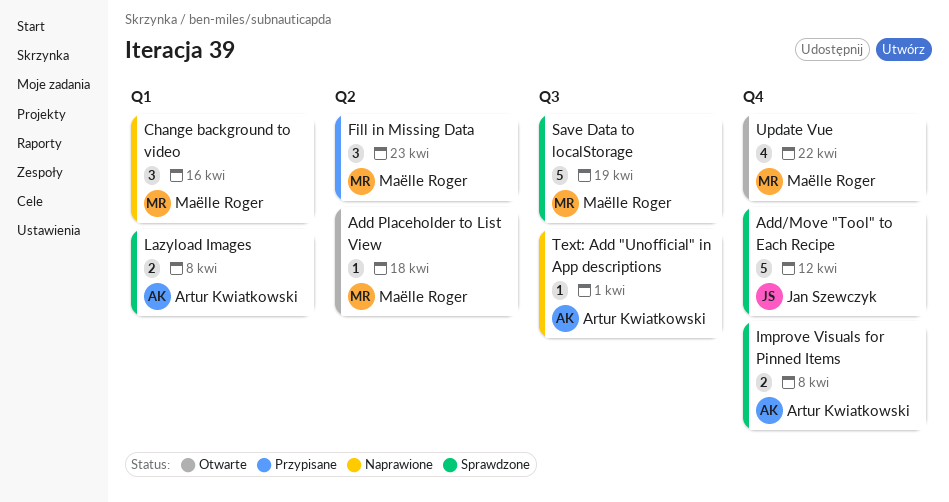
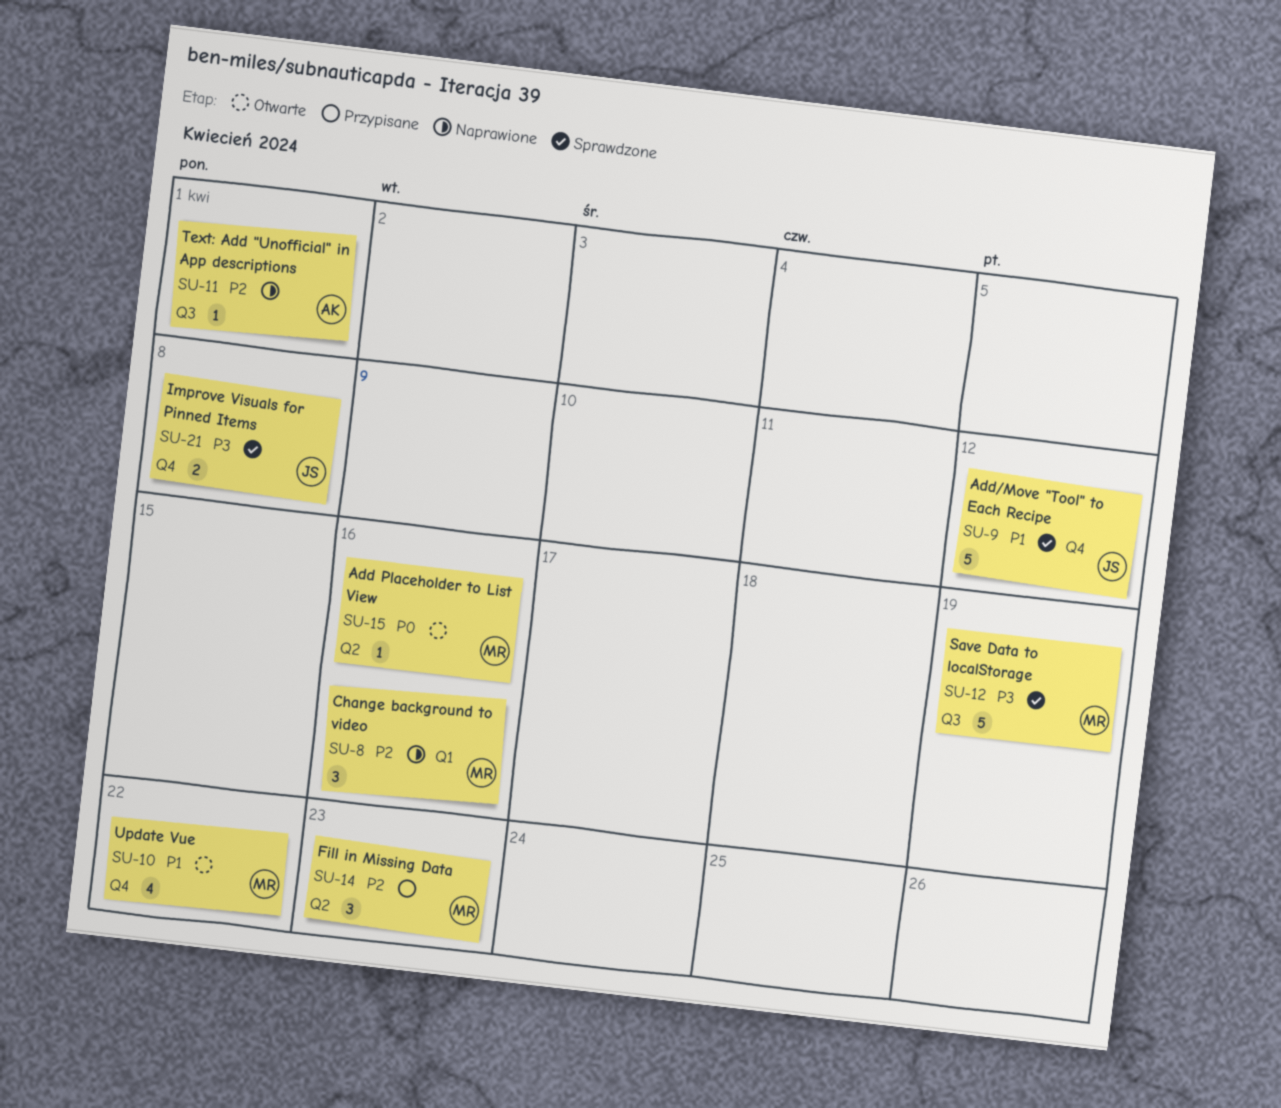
Add Placeholder to List View, due: Apr 18 -> Apr 16
Improve Visuals for Pinned Items, owner: Artur Kwiatkowski -> Jan Szewczyk
Lazyload Images: present -> none

